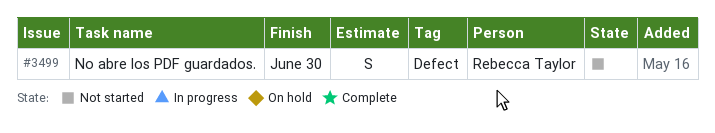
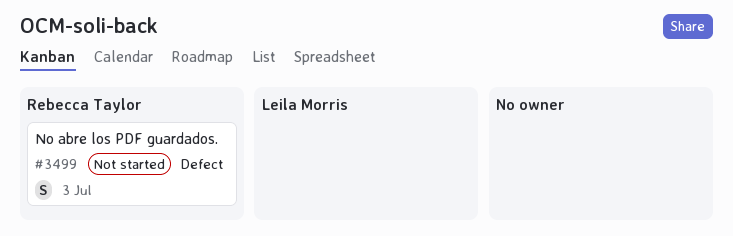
#3499, due: Jun 30 -> Jul 3

